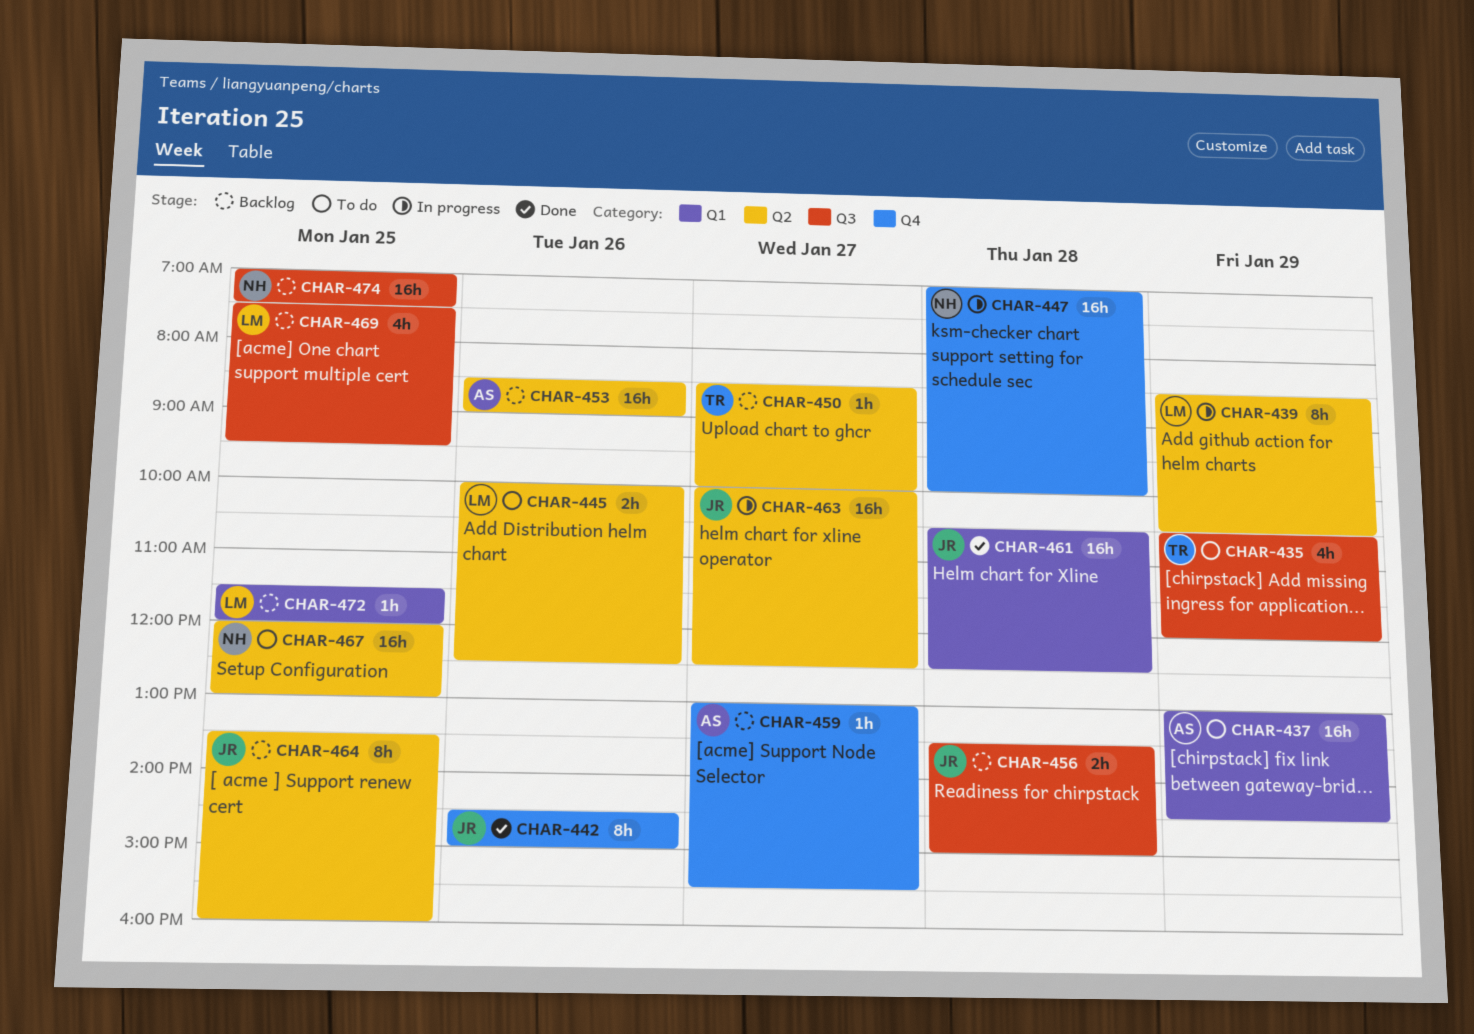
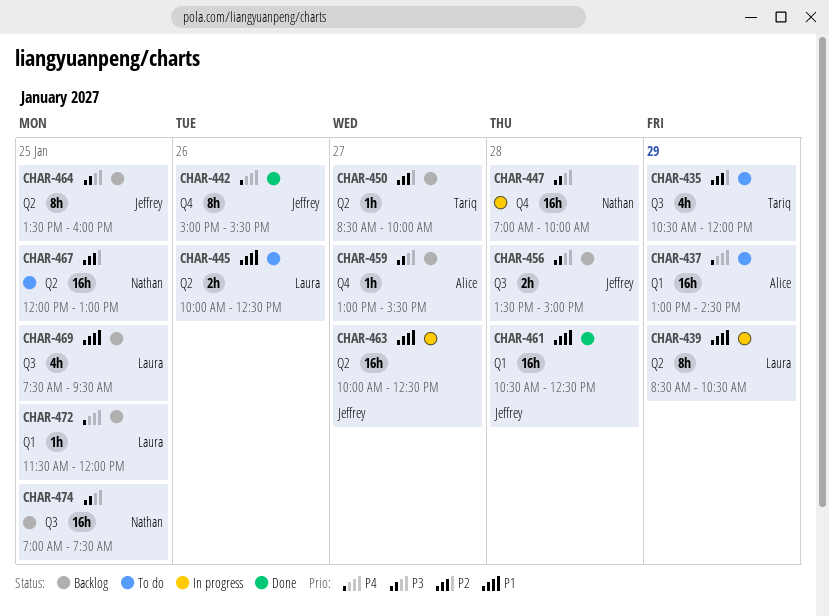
CHAR-442, begins: 14:30 -> 15:00
CHAR-442, ends: 15:00 -> 15:30
CHAR-453: present -> none

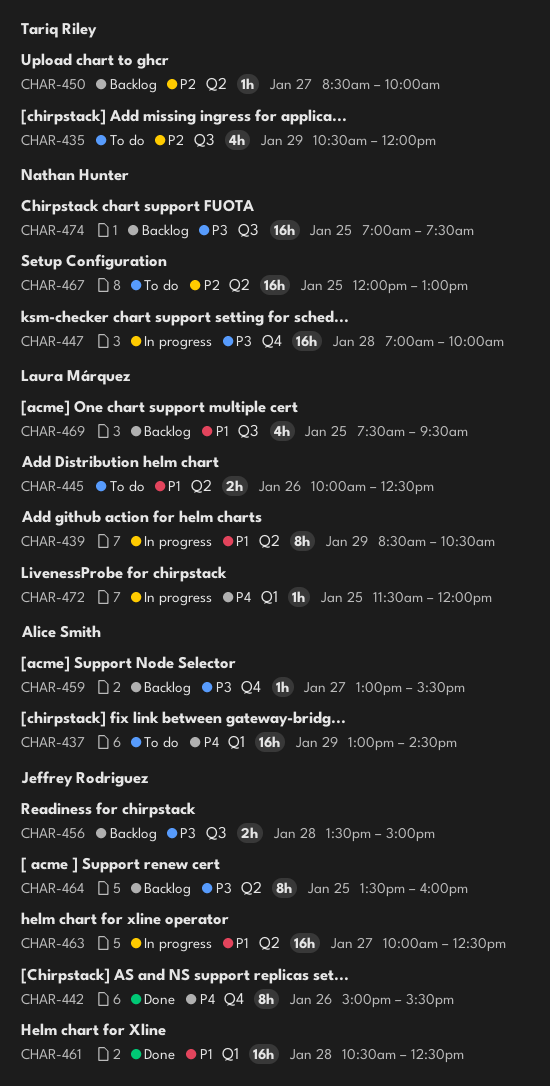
CHAR-472, status: Backlog -> In progress

